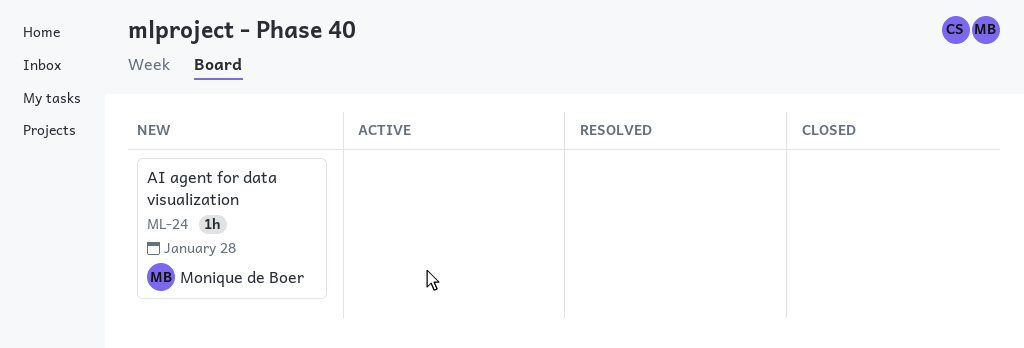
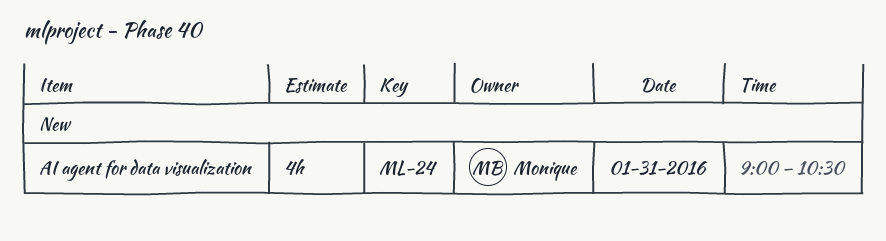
ML-24, estimate: 1h -> 4h
ML-24, day: Jan 28 -> Jan 31

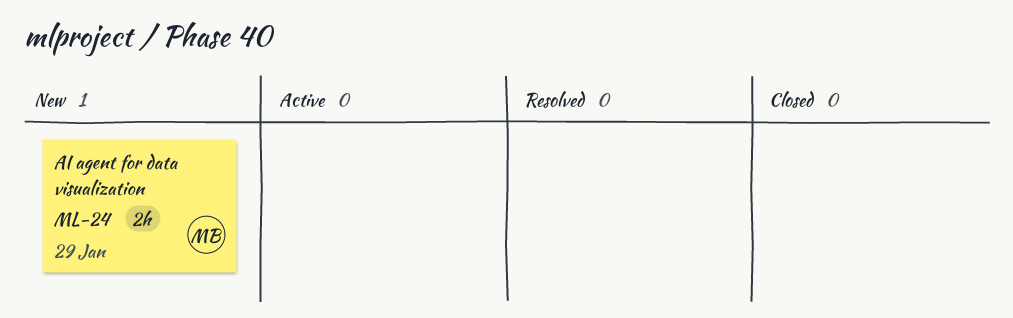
ML-24, estimate: 4h -> 2h
ML-24, day: Jan 31 -> Jan 29

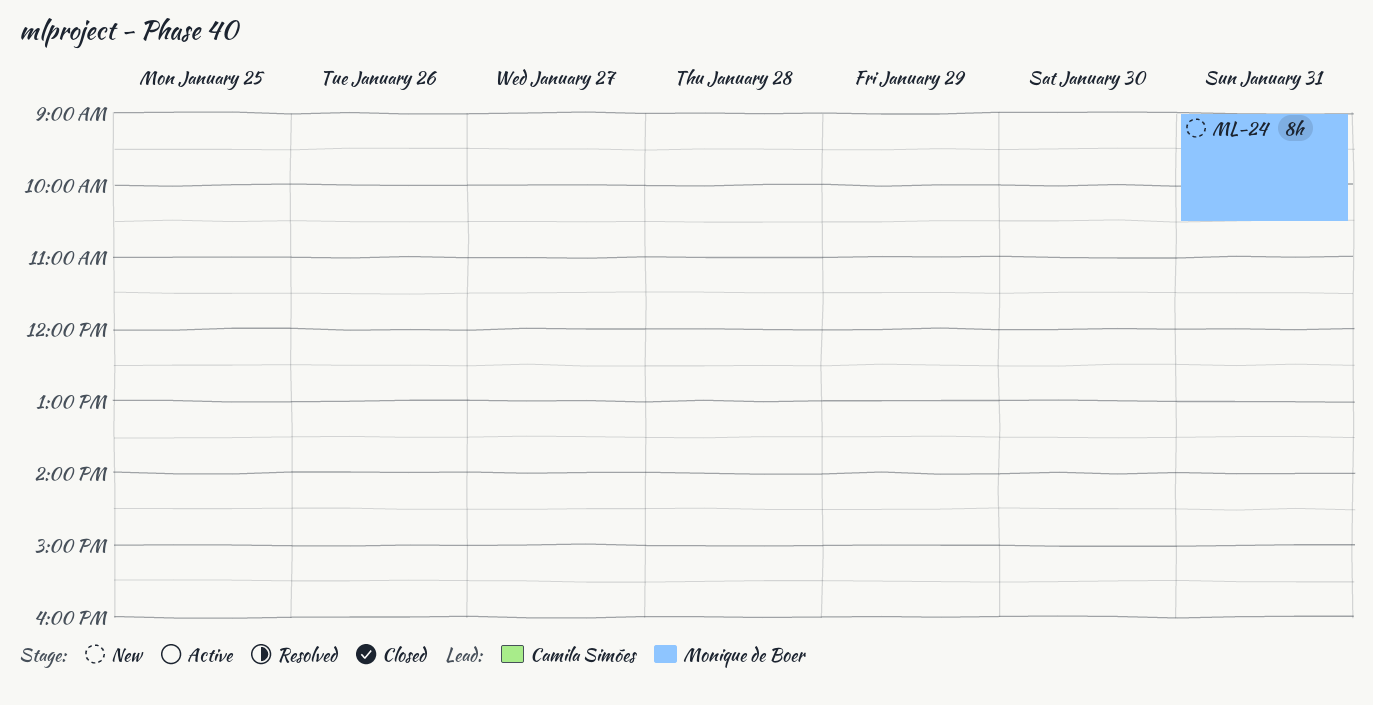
ML-24, estimate: 2h -> 8h
ML-24, day: Jan 29 -> Jan 31

